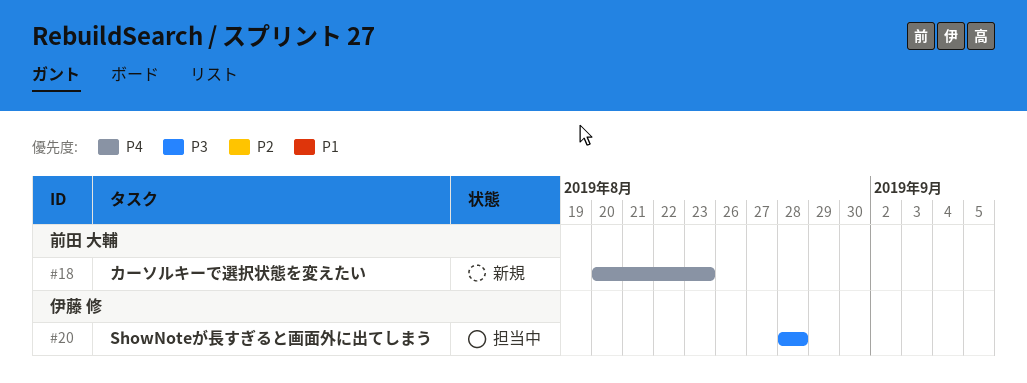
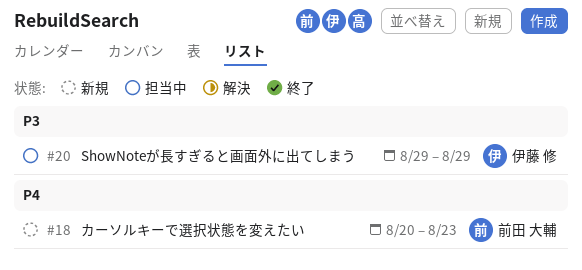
#20, start: Aug 28 -> Aug 29
#20, due: Aug 28 -> Aug 29

